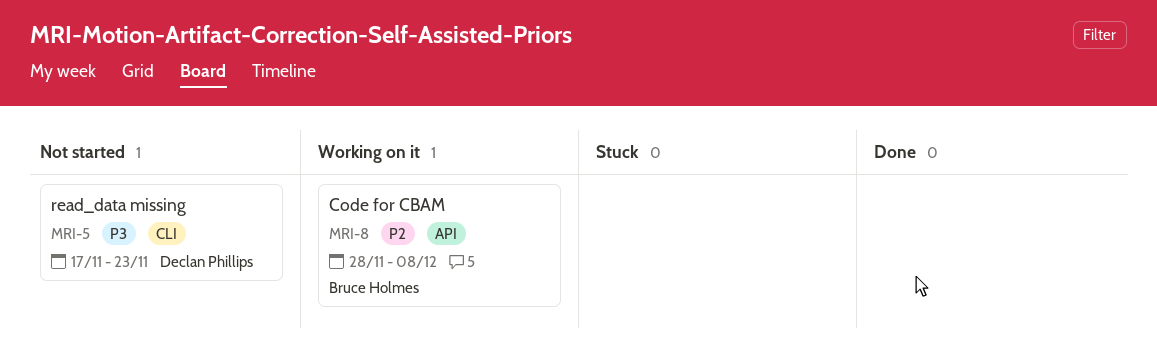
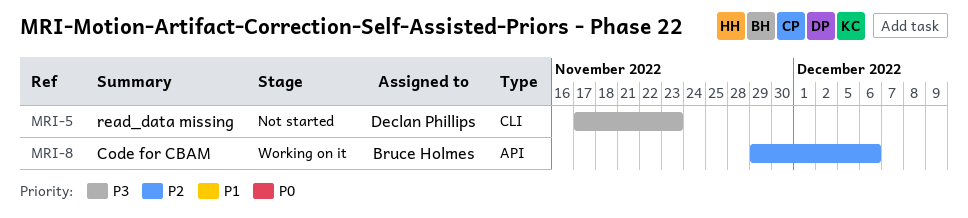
MRI-8, start: Nov 28 -> Nov 29
MRI-8, due: Dec 8 -> Dec 6

